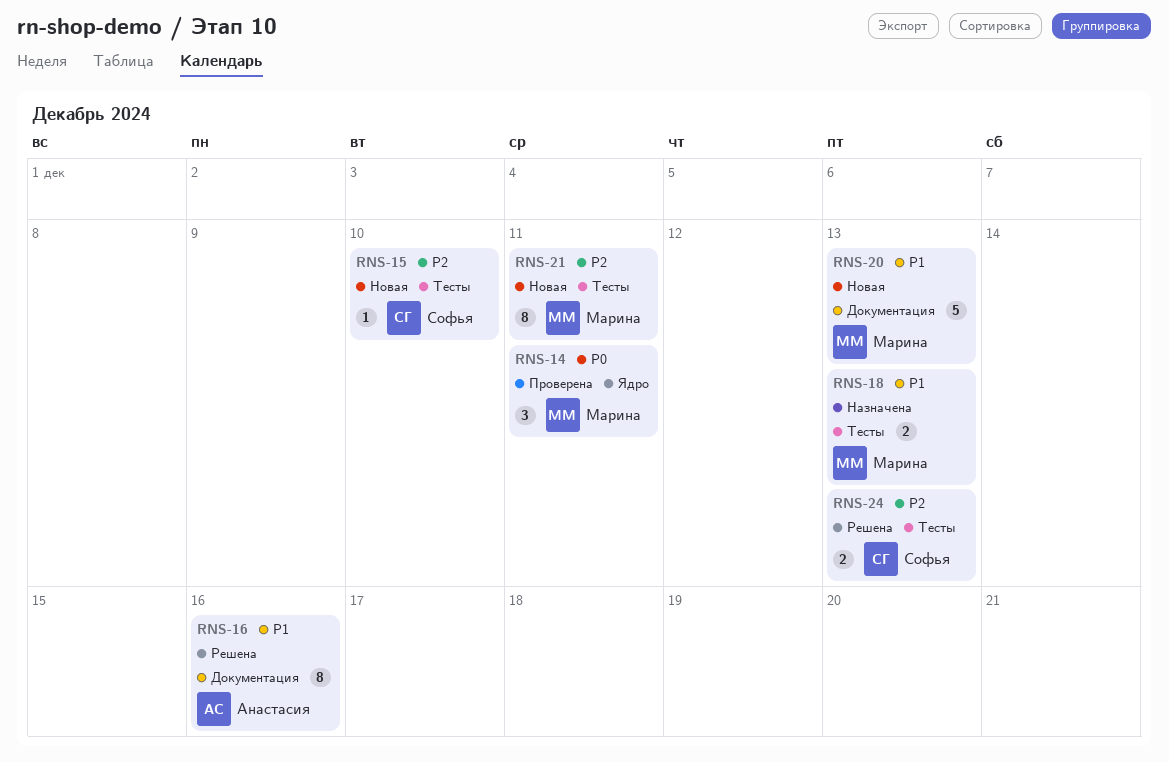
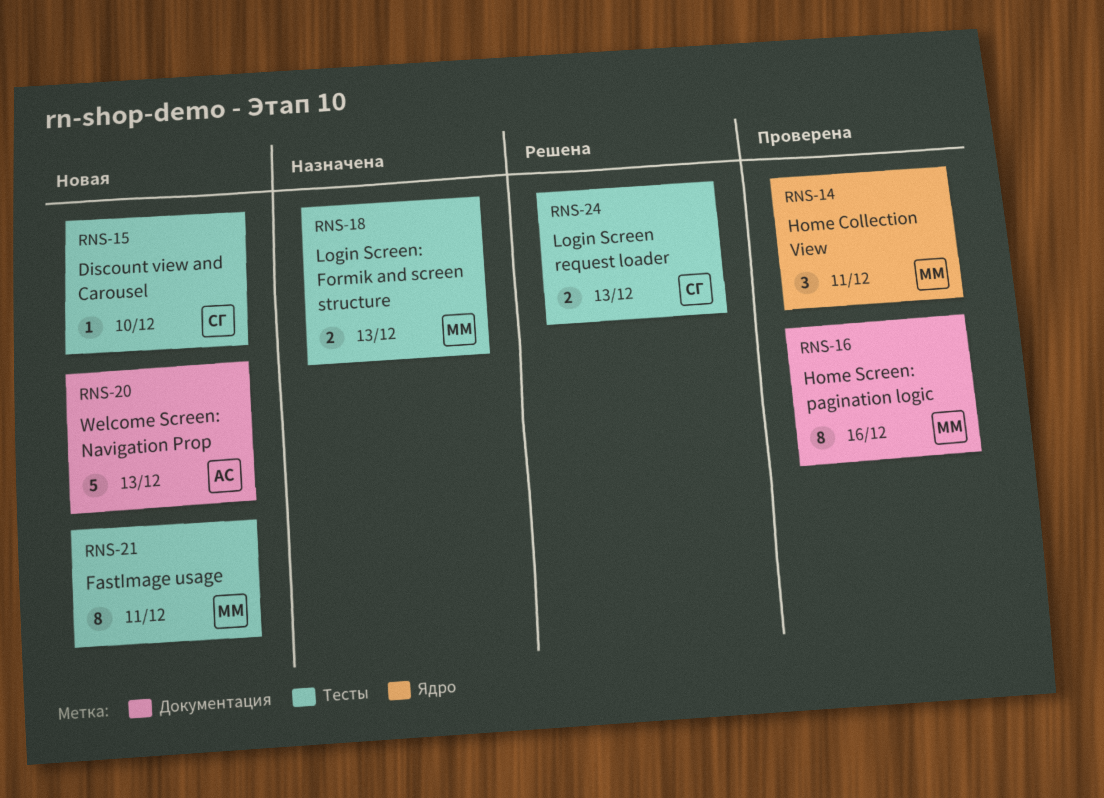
RNS-16, status: Решена -> Проверена
RNS-16, owner: Анастасия -> Марина
RNS-20, owner: Марина -> Анастасия

